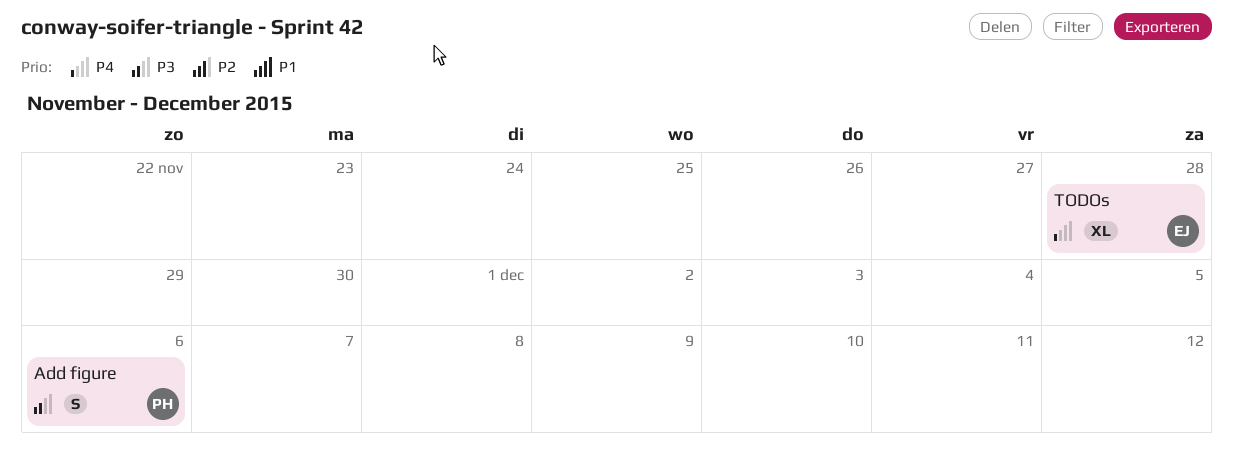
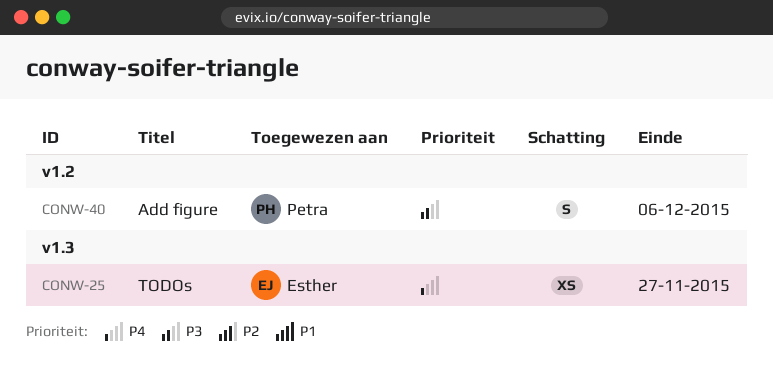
TODOs, estimate: XL -> XS
TODOs, due: Nov 28 -> Nov 27

